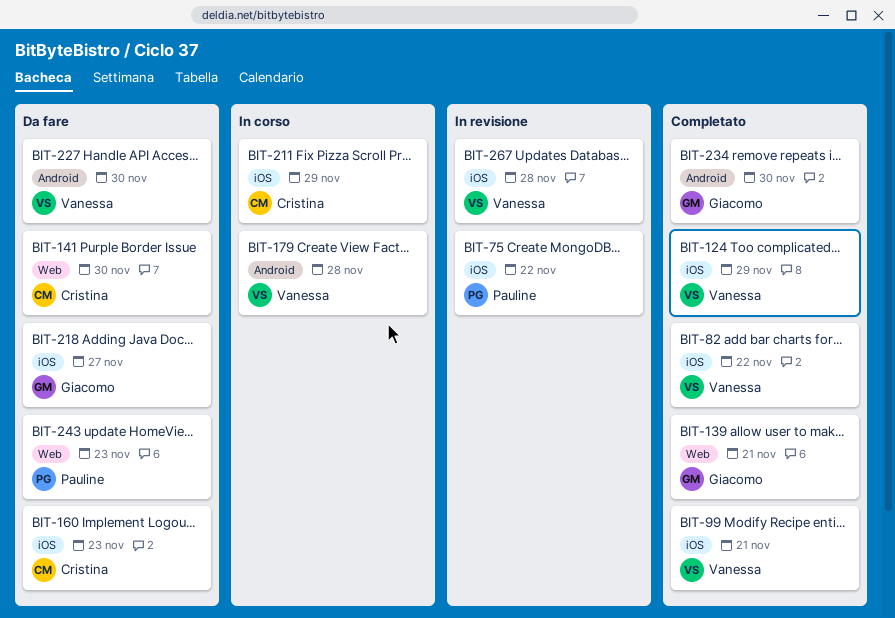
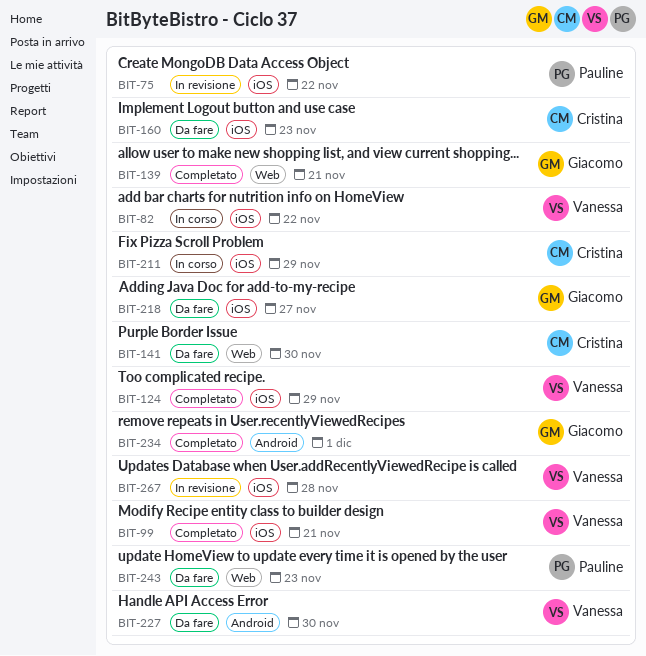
BIT-82, status: Completato -> In corso
BIT-179: present -> none
BIT-234, due: Nov 30 -> Dec 1

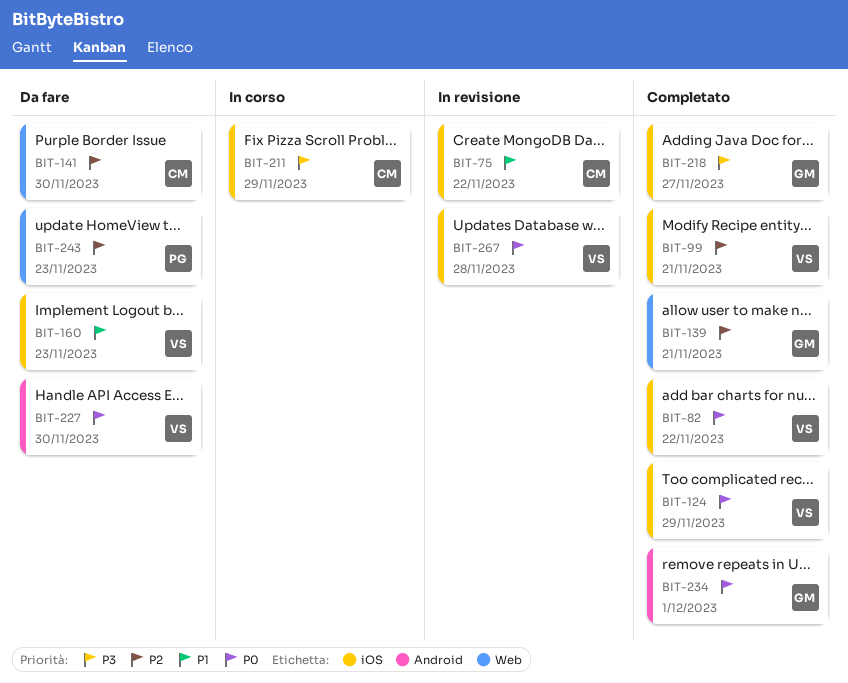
BIT-75, owner: Pauline -> Cristina
BIT-82, status: In corso -> Completato
BIT-160, owner: Cristina -> Vanessa
BIT-218, status: Da fare -> Completato

